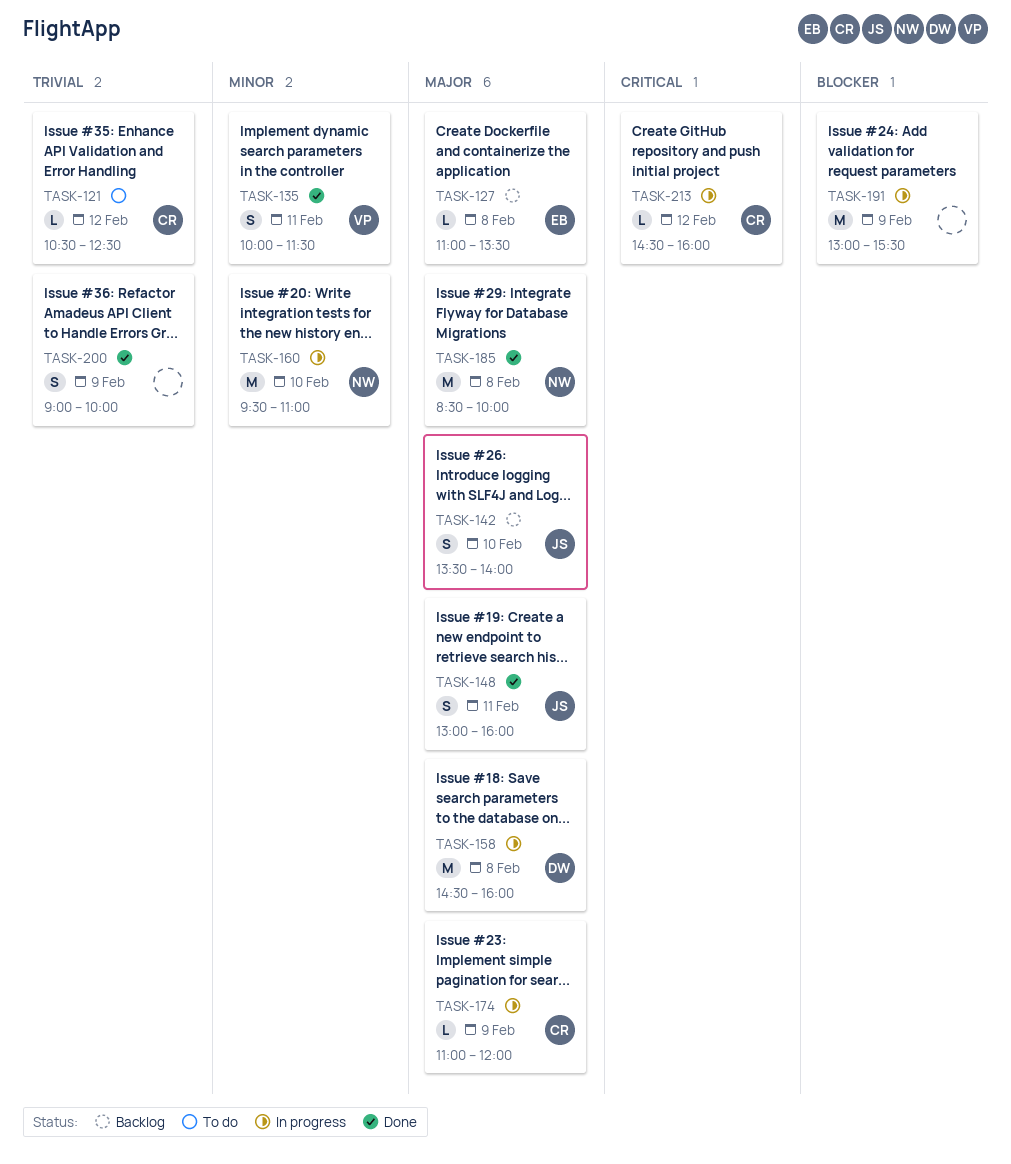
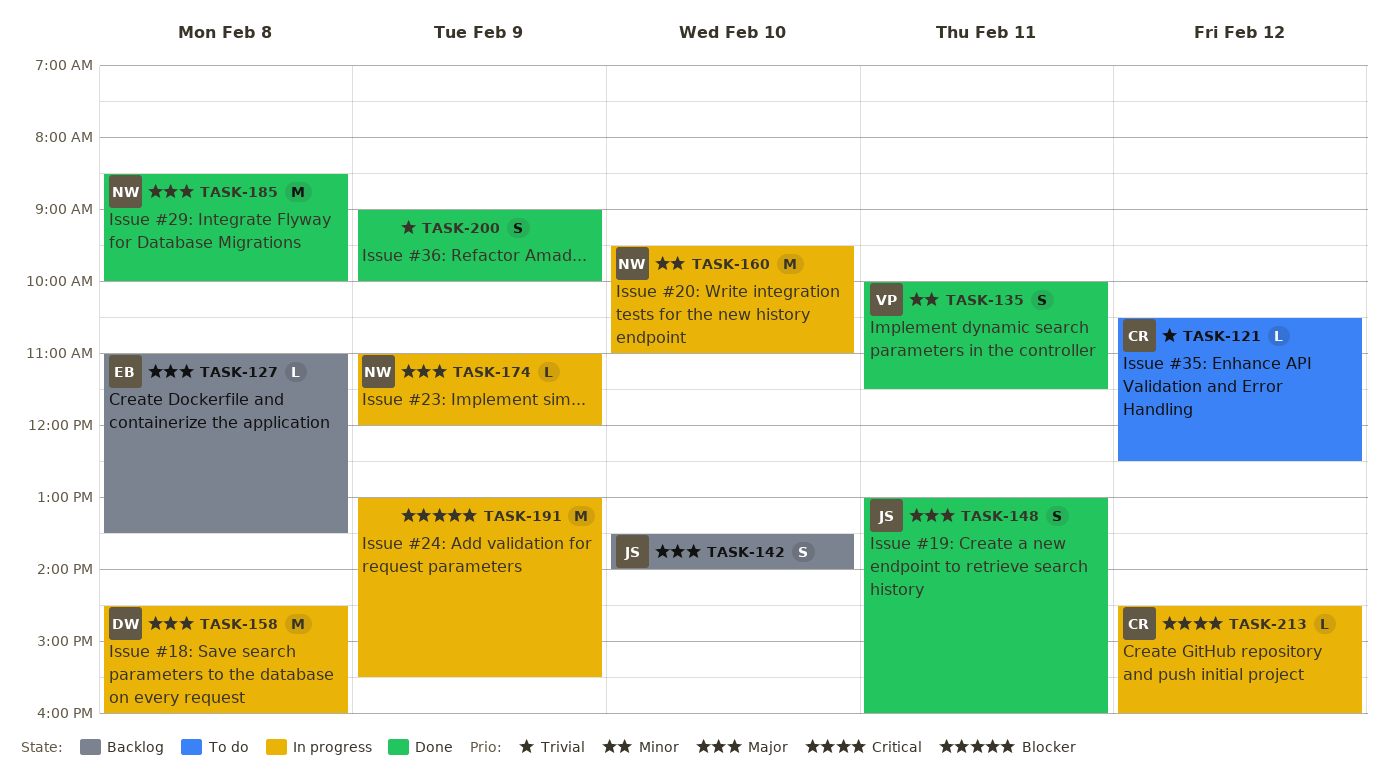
TASK-174, owner: CR -> NW

